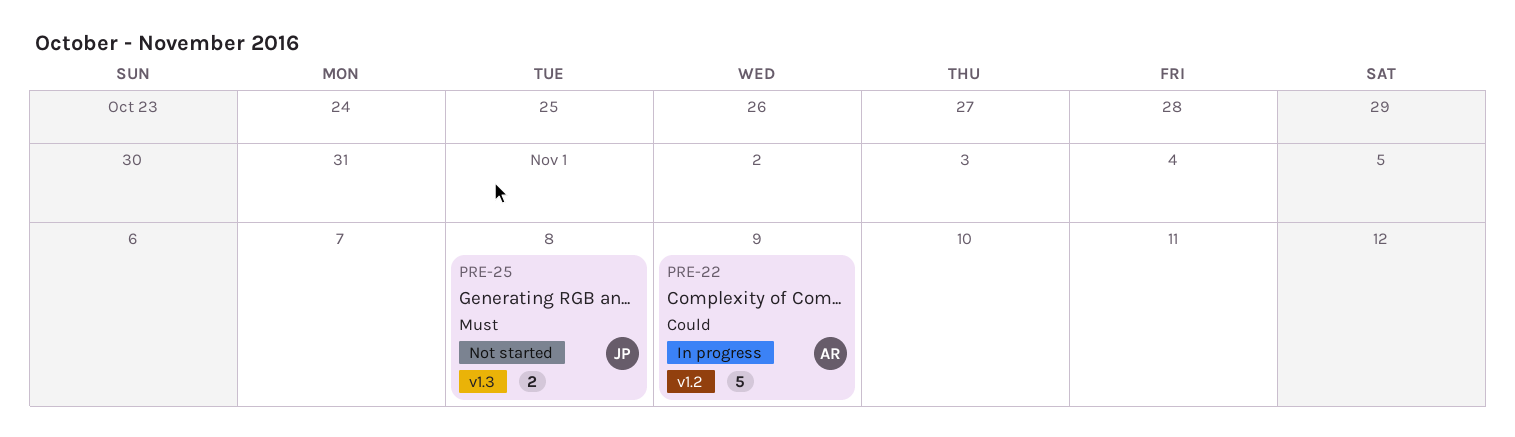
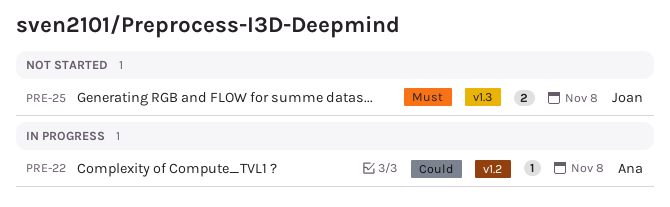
PRE-22, estimate: 5 -> 1
PRE-22, due: Nov 9 -> Nov 8

